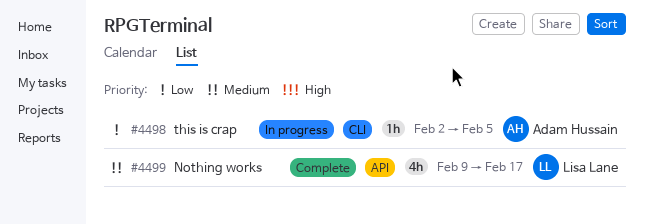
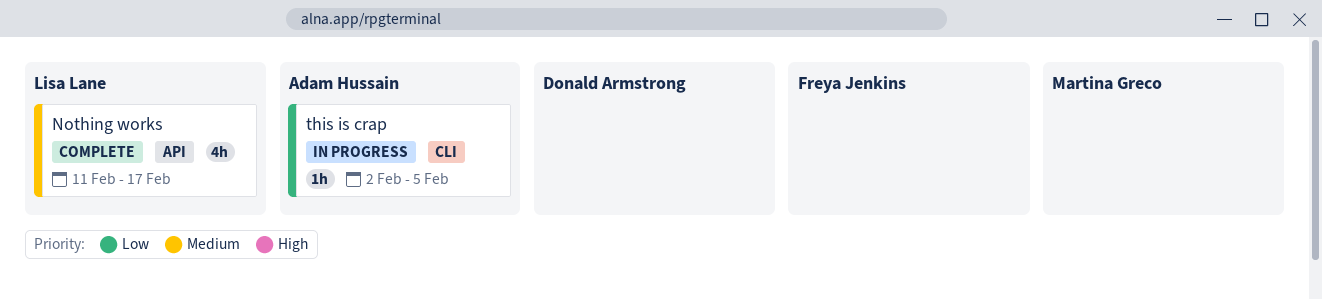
Nothing works, start: Feb 9 -> Feb 11

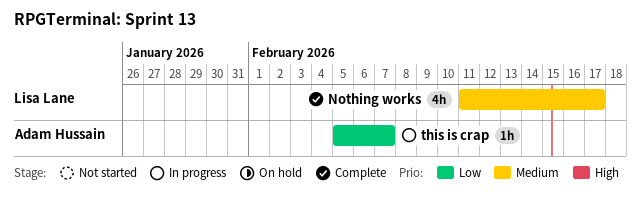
this is crap, start: Feb 2 -> Feb 5
this is crap, due: Feb 5 -> Feb 7

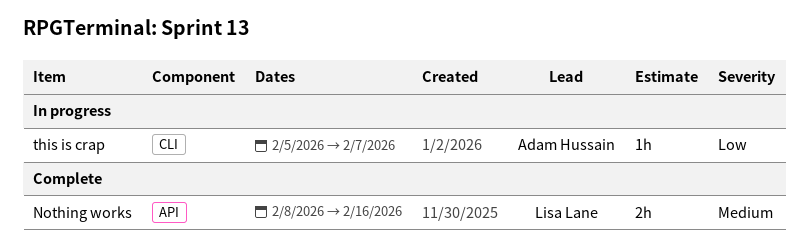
Nothing works, estimate: 4h -> 2h
Nothing works, start: Feb 11 -> Feb 8
Nothing works, due: Feb 17 -> Feb 16

